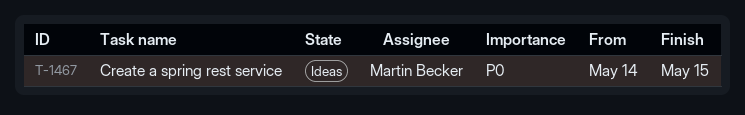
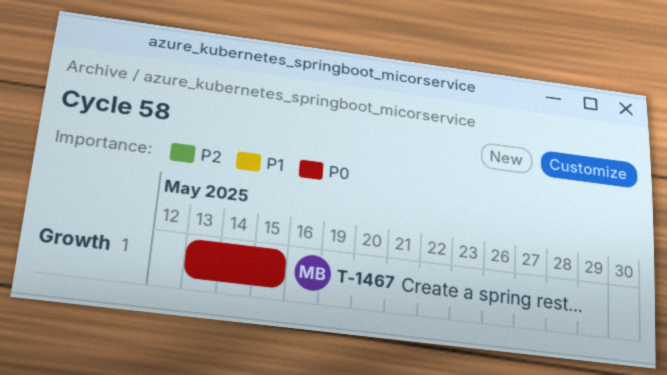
T-1467, start: May 14 -> May 13

